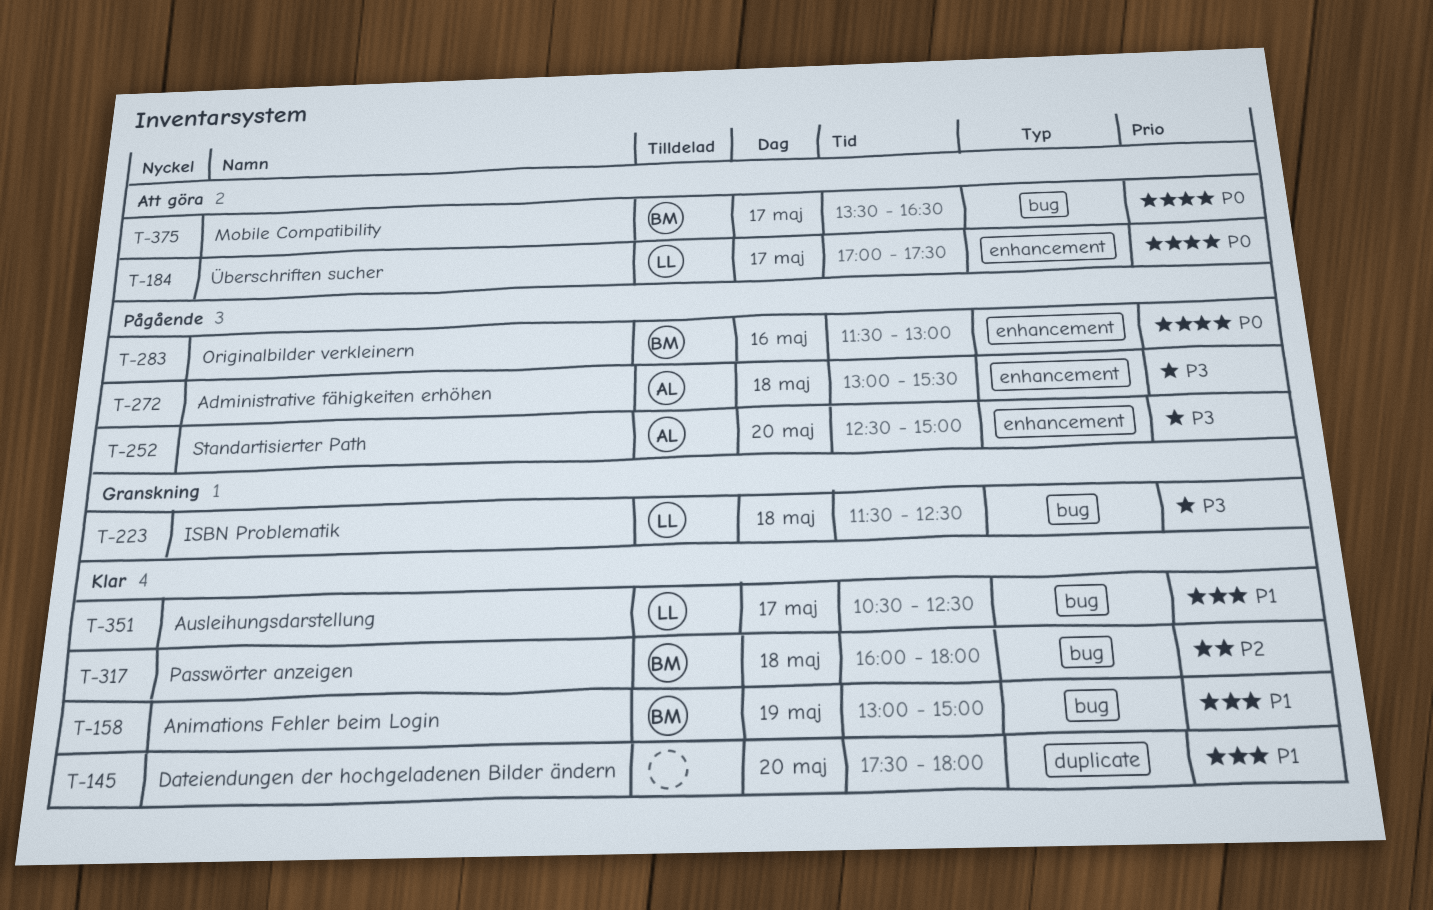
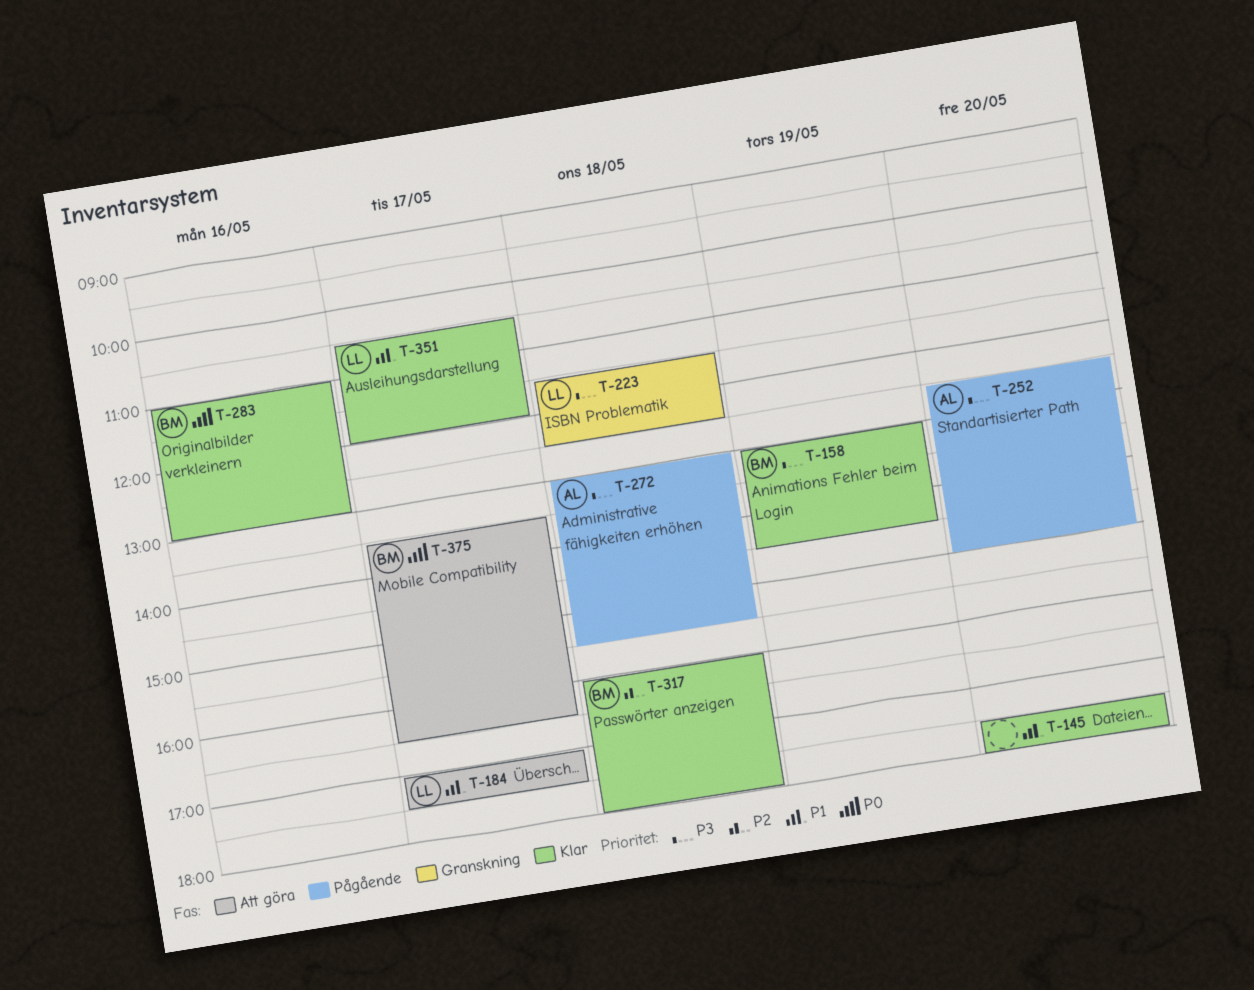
T-158, priority: P1 -> P3
T-158, ends: 15:00 -> 14:30
T-184, priority: P0 -> P1
T-283, status: Pågående -> Klar
T-283, begins: 11:30 -> 11:00
T-351, ends: 12:30 -> 12:00

